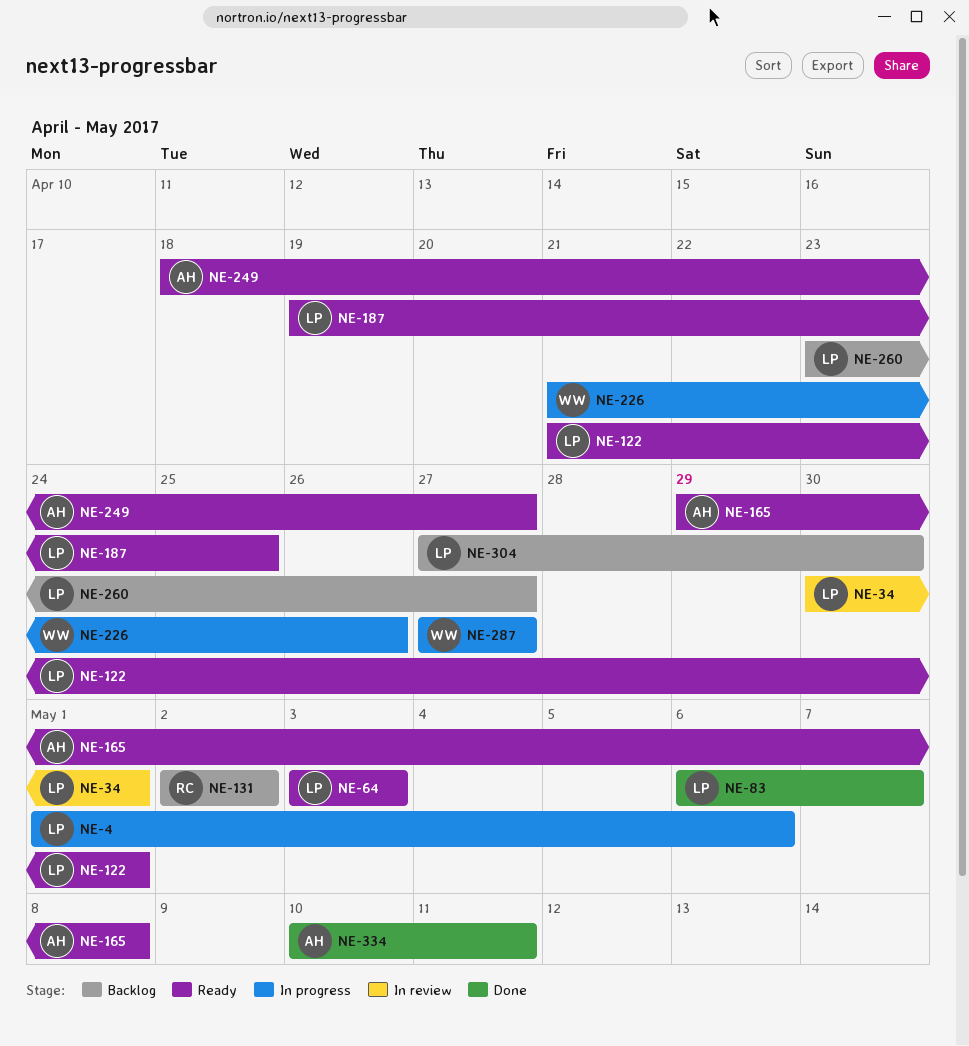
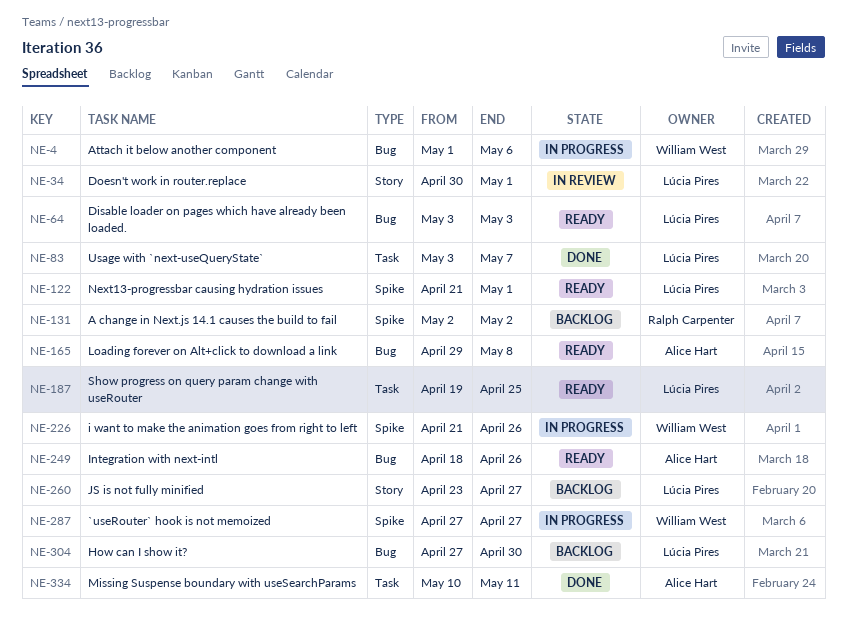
NE-4, owner: Lúcia Pires -> William West
NE-83, start: May 6 -> May 3
NE-249, due: Apr 27 -> Apr 26

